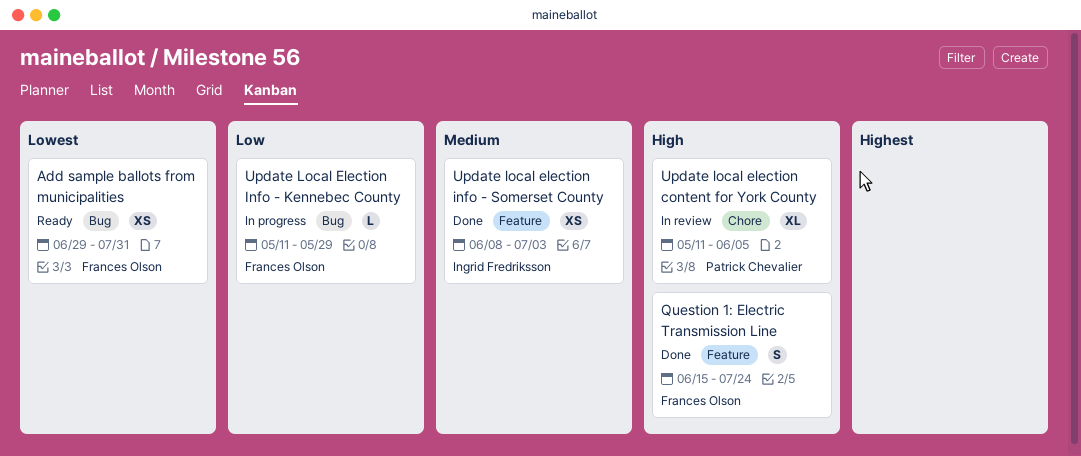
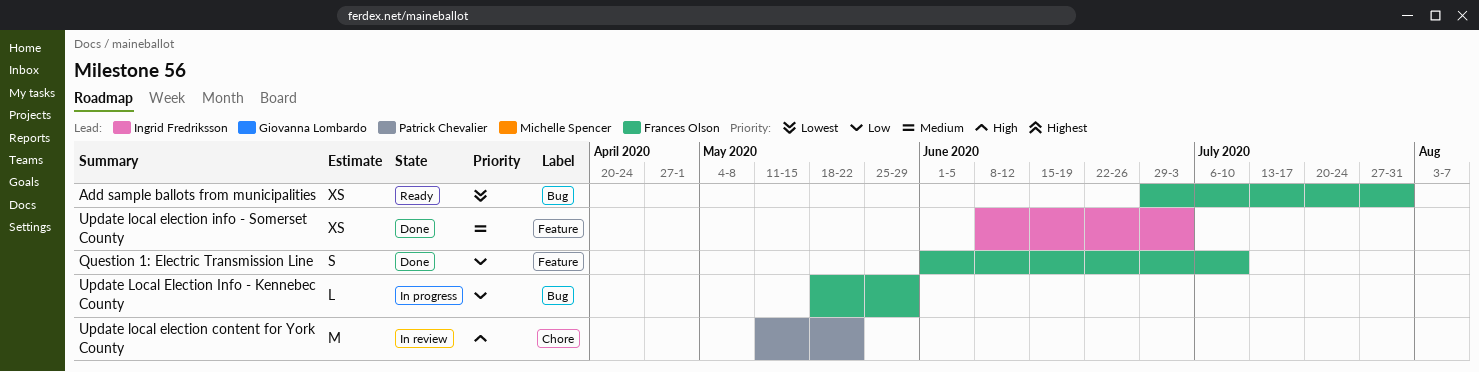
Question 1: Electric Transmission Line, priority: High -> Low
Question 1: Electric Transmission Line, start: Jun 15 -> Jun 1
Question 1: Electric Transmission Line, due: Jul 24 -> Jul 10
Update local election content for York County, estimate: XL -> M
Update local election content for York County, due: Jun 5 -> May 22
Update Local Election Info - Kennebec County, start: May 11 -> May 18

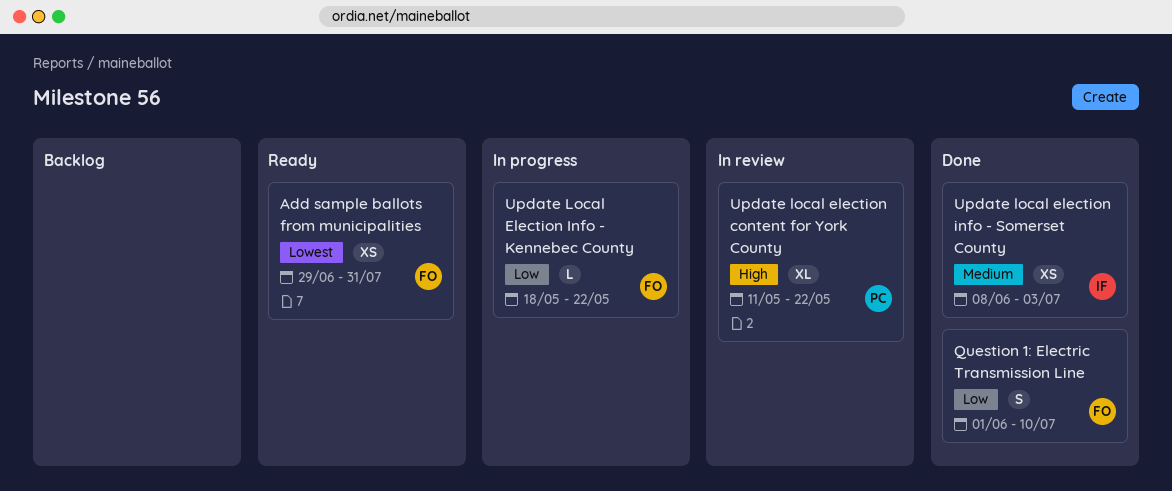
Update local election content for York County, estimate: M -> XL
Update Local Election Info - Kennebec County, due: May 29 -> May 22

